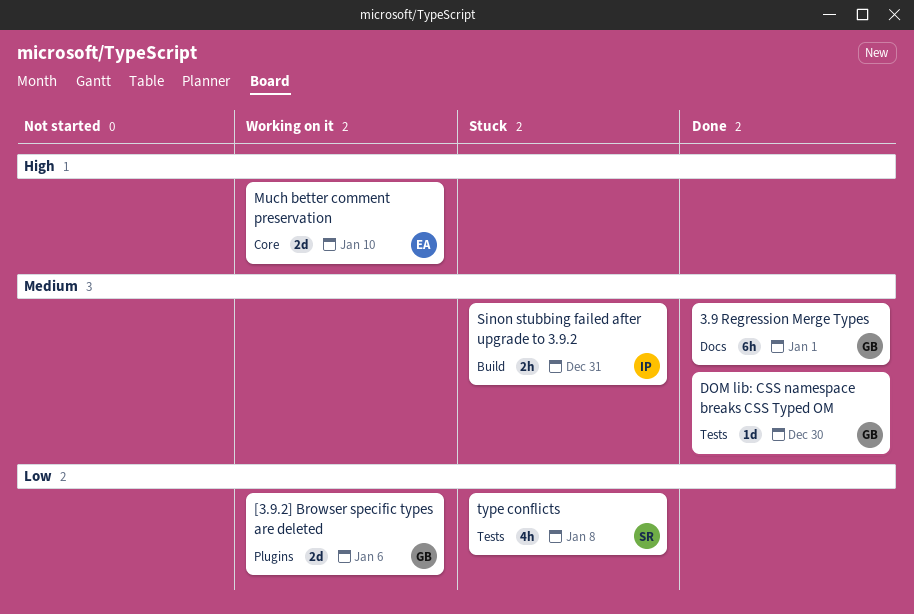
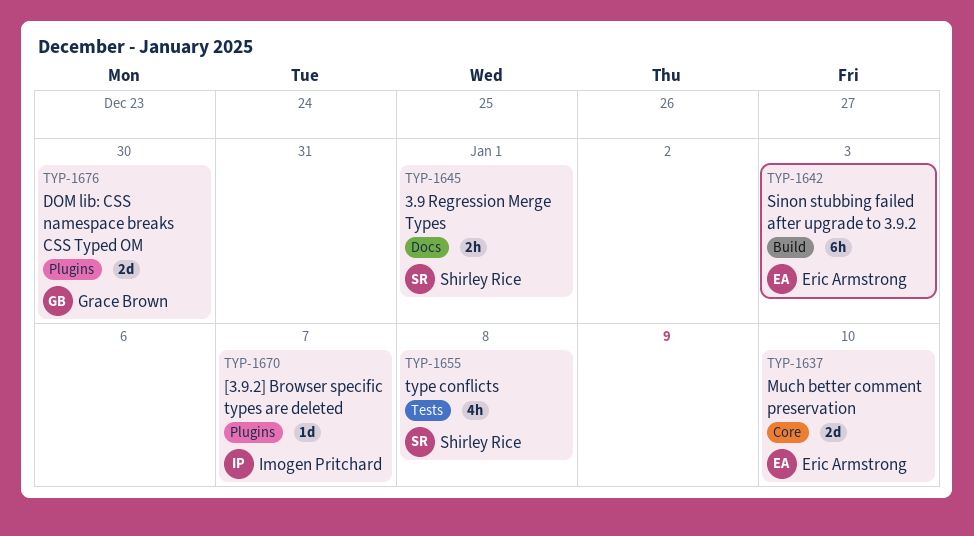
3.9 Regression Merge Types, owner: Grace Brown -> Shirley Rice
3.9 Regression Merge Types, estimate: 6h -> 2h
[3.9.2] Browser specific types are deleted, owner: Grace Brown -> Imogen Pritchard
[3.9.2] Browser specific types are deleted, estimate: 2d -> 1d
[3.9.2] Browser specific types are deleted, due: Jan 6 -> Jan 7
DOM lib: CSS namespace breaks CSS Typed OM, label: Tests -> Plugins
DOM lib: CSS namespace breaks CSS Typed OM, estimate: 1d -> 2d
Sinon stubbing failed after upgrade to 3.9.2, owner: Imogen Pritchard -> Eric Armstrong
Sinon stubbing failed after upgrade to 3.9.2, estimate: 2h -> 6h
Sinon stubbing failed after upgrade to 3.9.2, due: Dec 31 -> Jan 3

